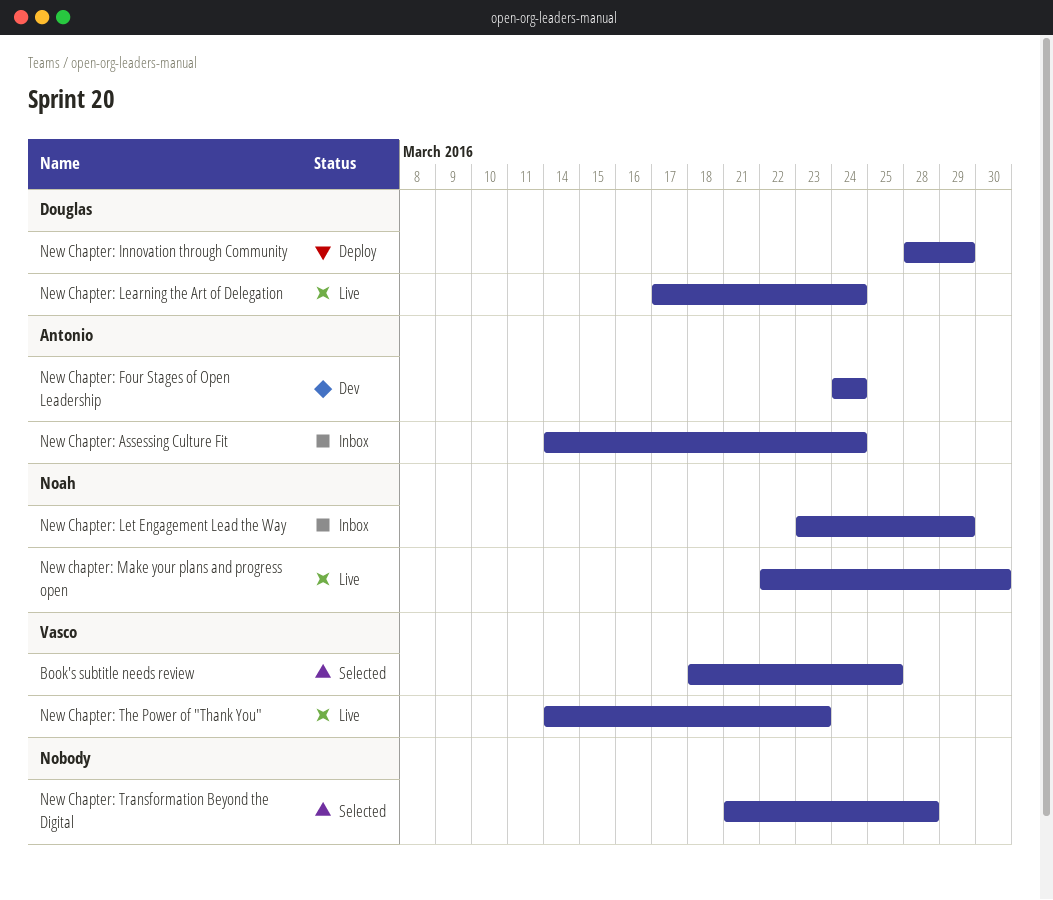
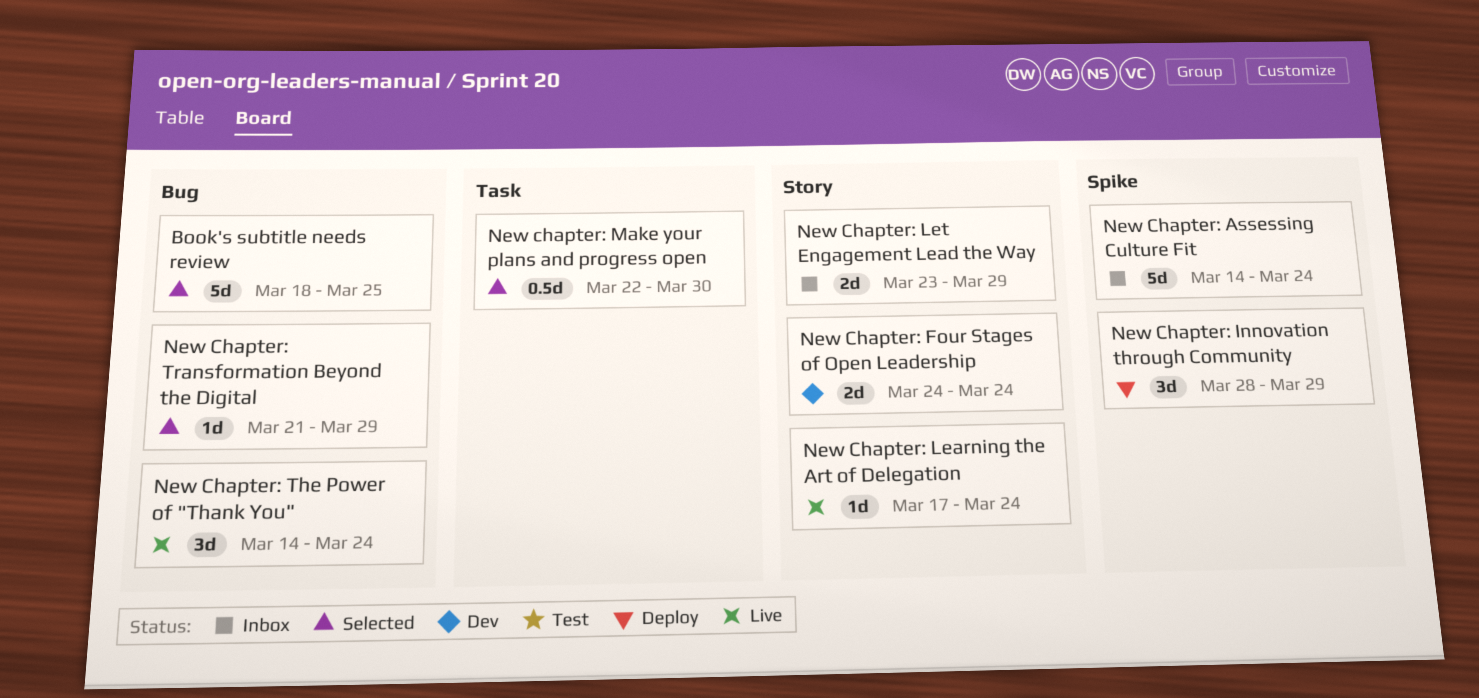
New chapter: Make your plans and progress open, status: Live -> Selected
New Chapter: The Power of "Thank You", due: Mar 23 -> Mar 24
New Chapter: Transformation Beyond the Digital, due: Mar 28 -> Mar 29

